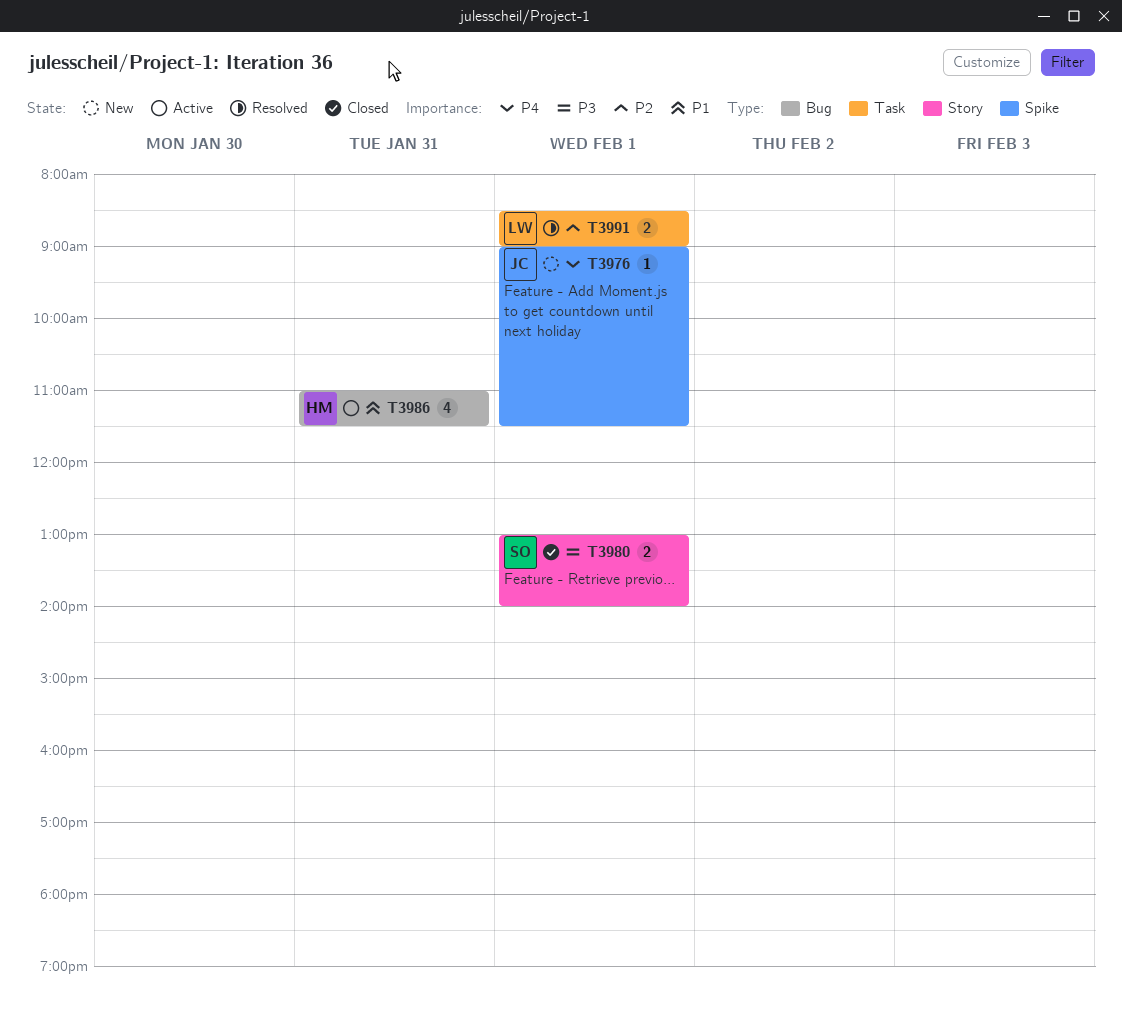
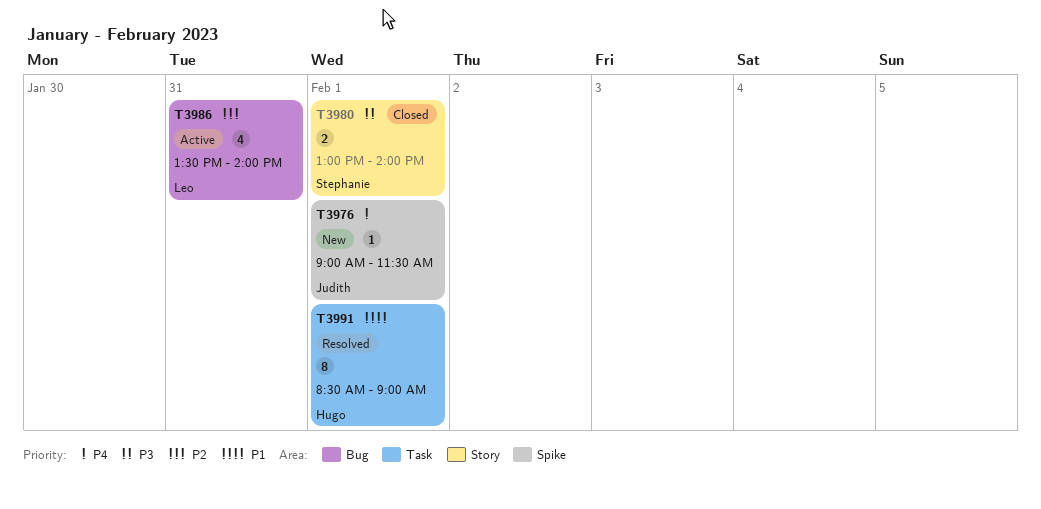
T3986, owner: Hugo -> Leo
T3986, priority: P1 -> P2
T3986, begins: 11:00 -> 13:30
T3986, ends: 11:30 -> 14:00
T3991, owner: Leo -> Hugo
T3991, priority: P2 -> P1
T3991, estimate: 2 -> 8

